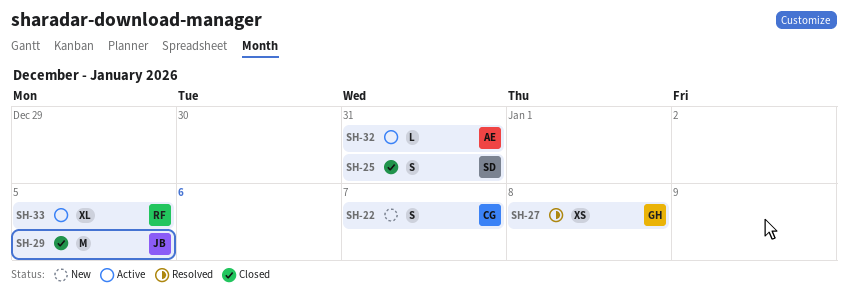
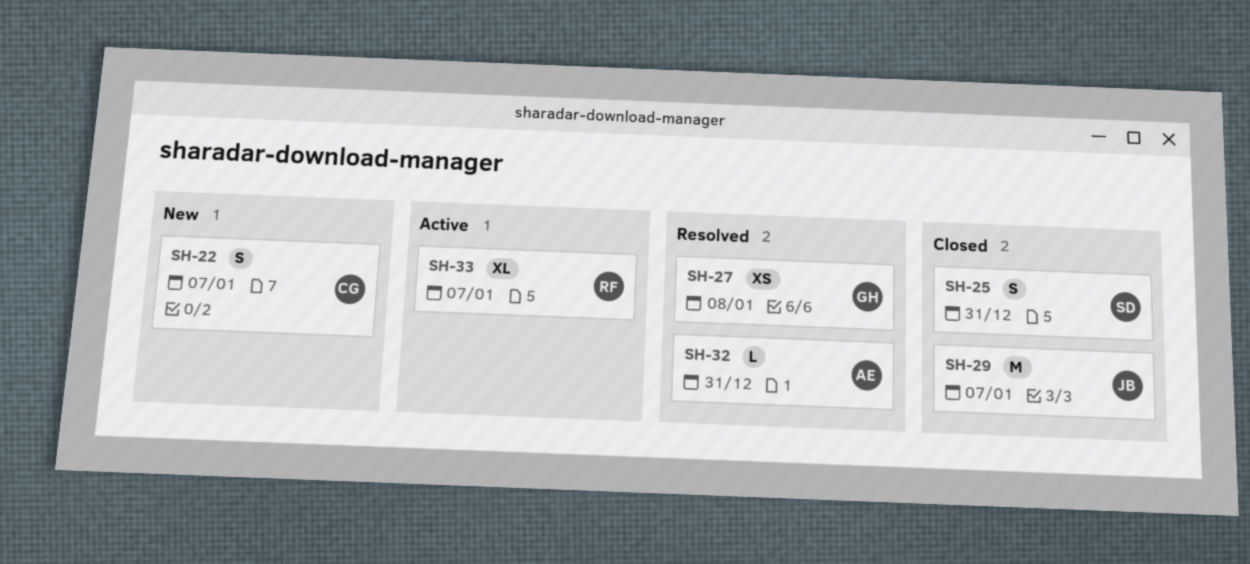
SH-29, due: Jan 5 -> Jan 7
SH-32, status: Active -> Resolved
SH-33, due: Jan 5 -> Jan 7

